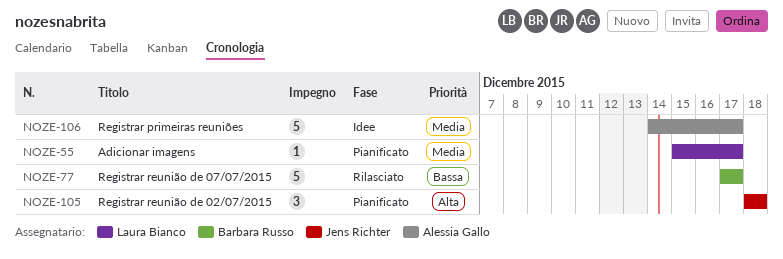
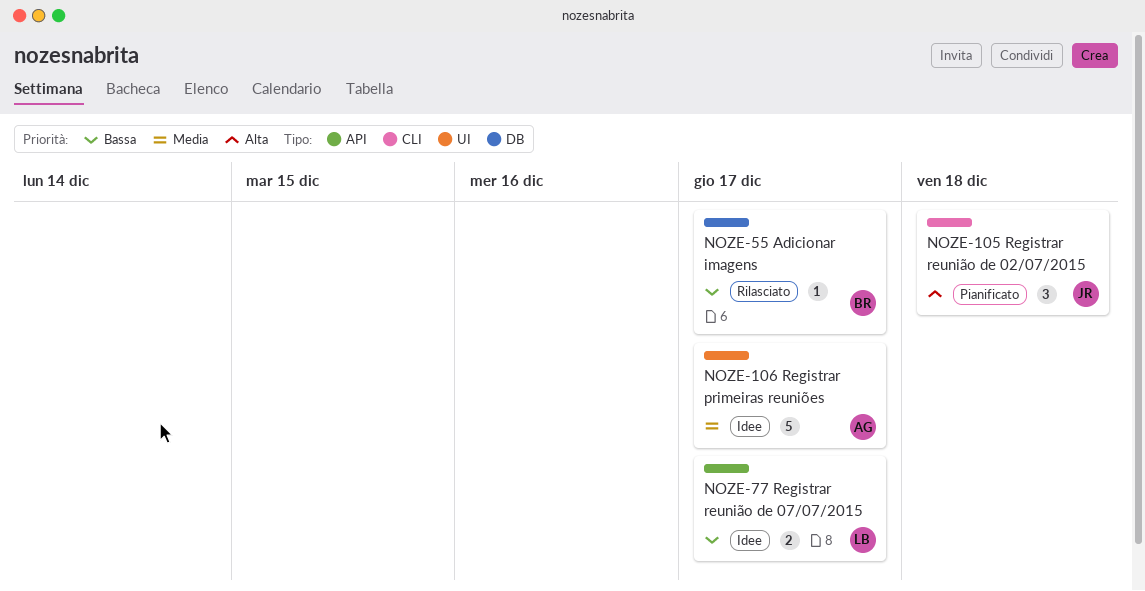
NOZE-55, status: Pianificato -> Rilasciato
NOZE-55, owner: Laura Bianco -> Barbara Russo
NOZE-55, priority: Media -> Bassa
NOZE-77, status: Rilasciato -> Idee
NOZE-77, owner: Barbara Russo -> Laura Bianco
NOZE-77, estimate: 5 -> 2

